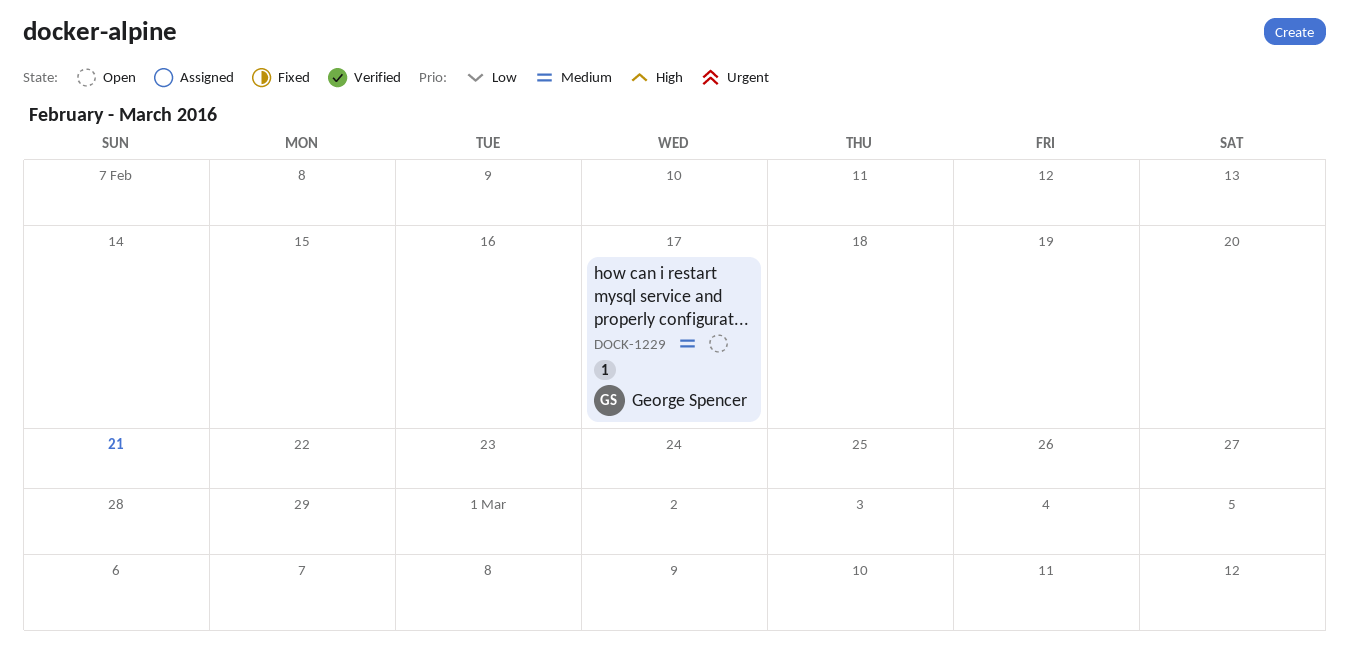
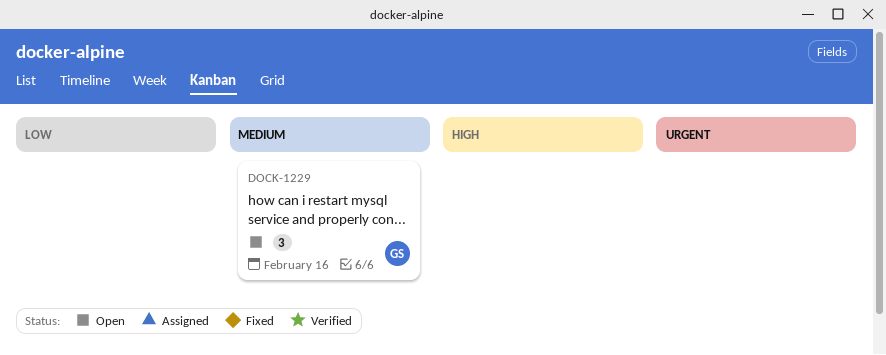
DOCK-1229, estimate: 1 -> 3
DOCK-1229, due: Feb 17 -> Feb 16

